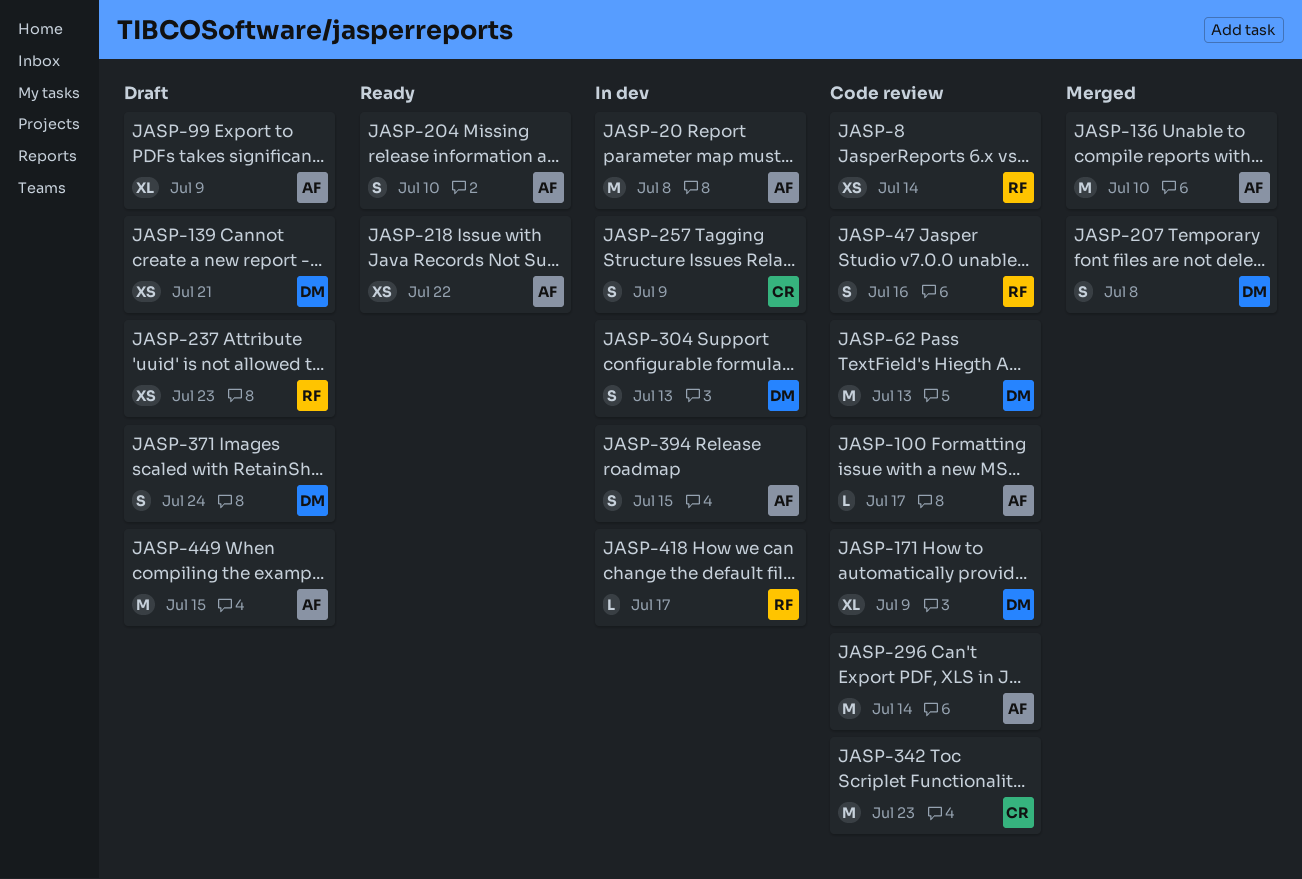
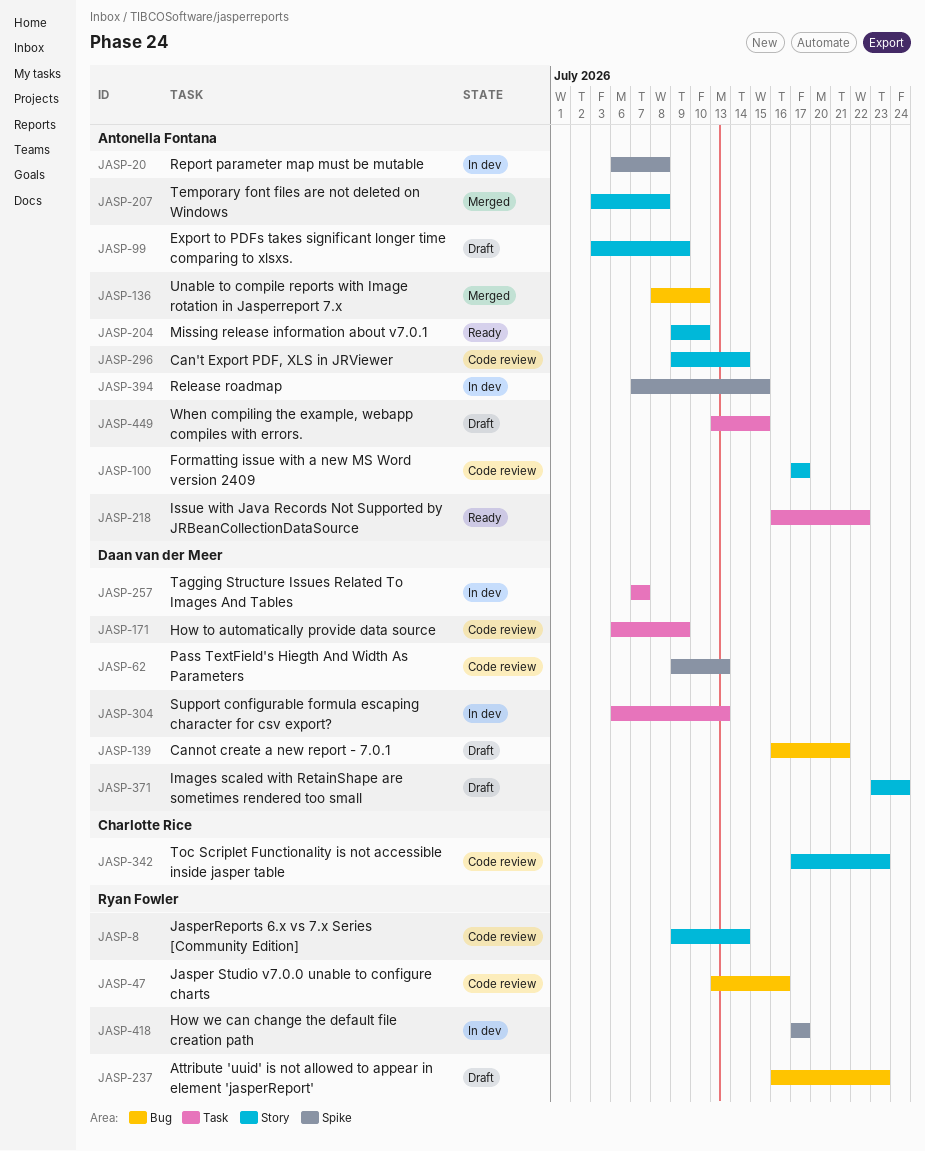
JASP-207, owner: Daan van der Meer -> Antonella Fontana
JASP-257, owner: Charlotte Rice -> Daan van der Meer
JASP-257, due: Jul 9 -> Jul 7

